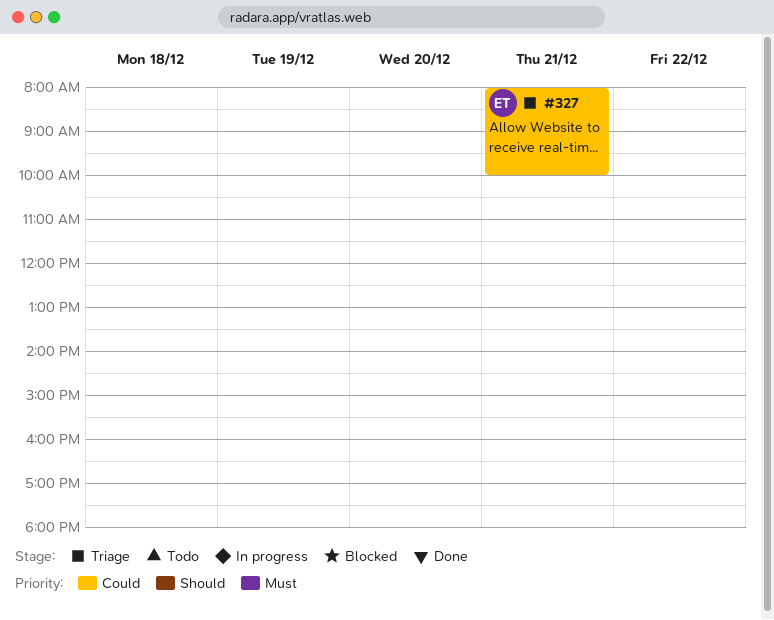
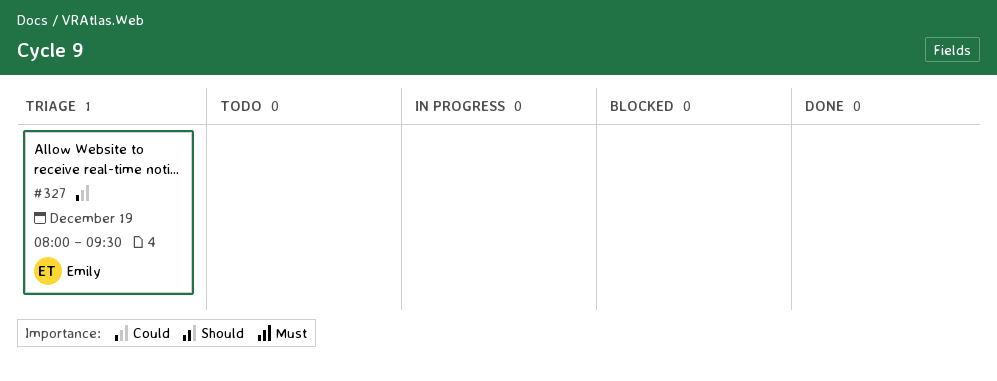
#327, day: Dec 21 -> Dec 19
#327, ends: 10:00 -> 09:30

